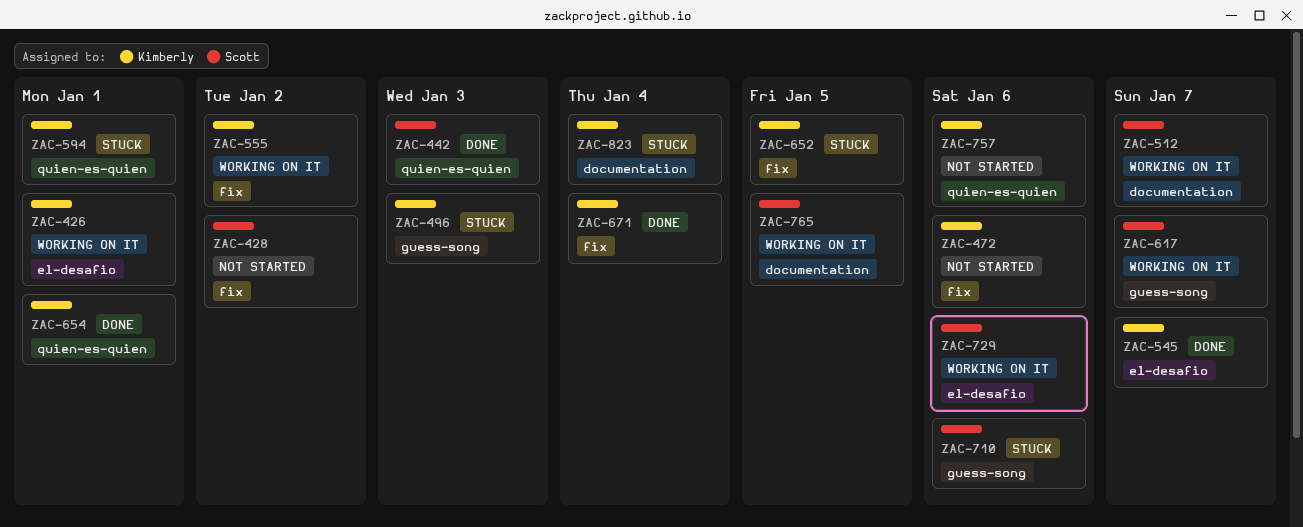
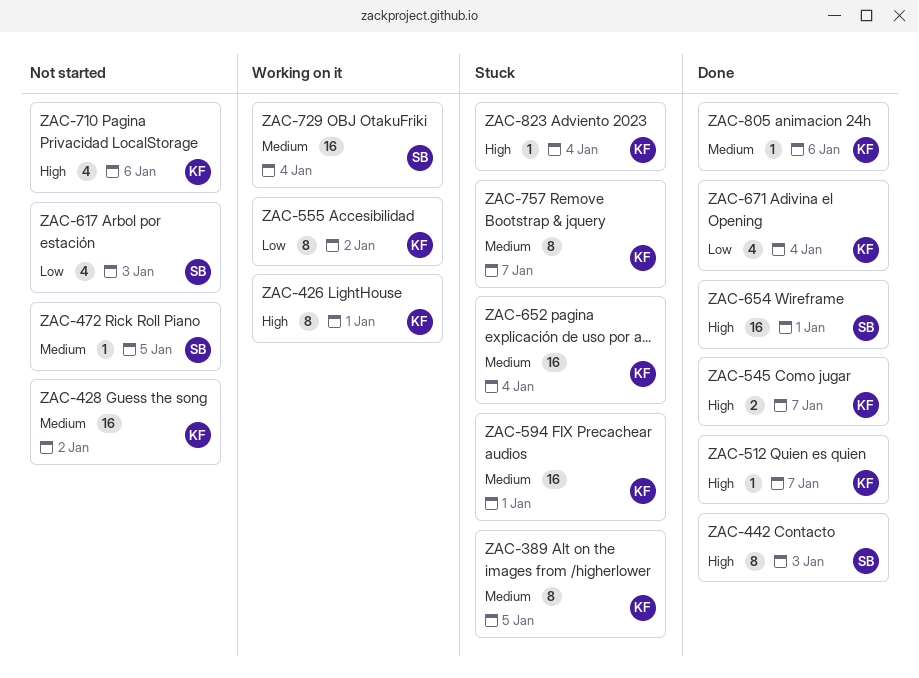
ZAC-389: none -> present
ZAC-428, owner: Scott -> Kimberly
ZAC-472, owner: Kimberly -> Scott
ZAC-472, due: Jan 6 -> Jan 5
ZAC-496: present -> none
ZAC-512, status: Working on it -> Done
ZAC-512, owner: Scott -> Kimberly
ZAC-617, status: Working on it -> Not started
ZAC-617, due: Jan 7 -> Jan 3
ZAC-652, due: Jan 5 -> Jan 4
ZAC-654, owner: Kimberly -> Scott
ZAC-710, status: Stuck -> Not started
ZAC-710, owner: Scott -> Kimberly
ZAC-729, due: Jan 6 -> Jan 4
ZAC-757, status: Not started -> Stuck
ZAC-757, due: Jan 6 -> Jan 7
ZAC-765: present -> none
ZAC-805: none -> present

